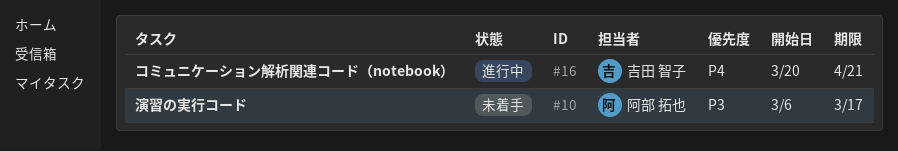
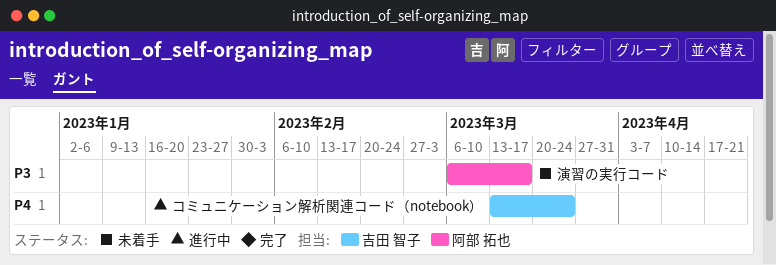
コミュニケーション解析関連コード（notebook）, start: Mar 20 -> Mar 13
コミュニケーション解析関連コード（notebook）, due: Apr 21 -> Mar 24

